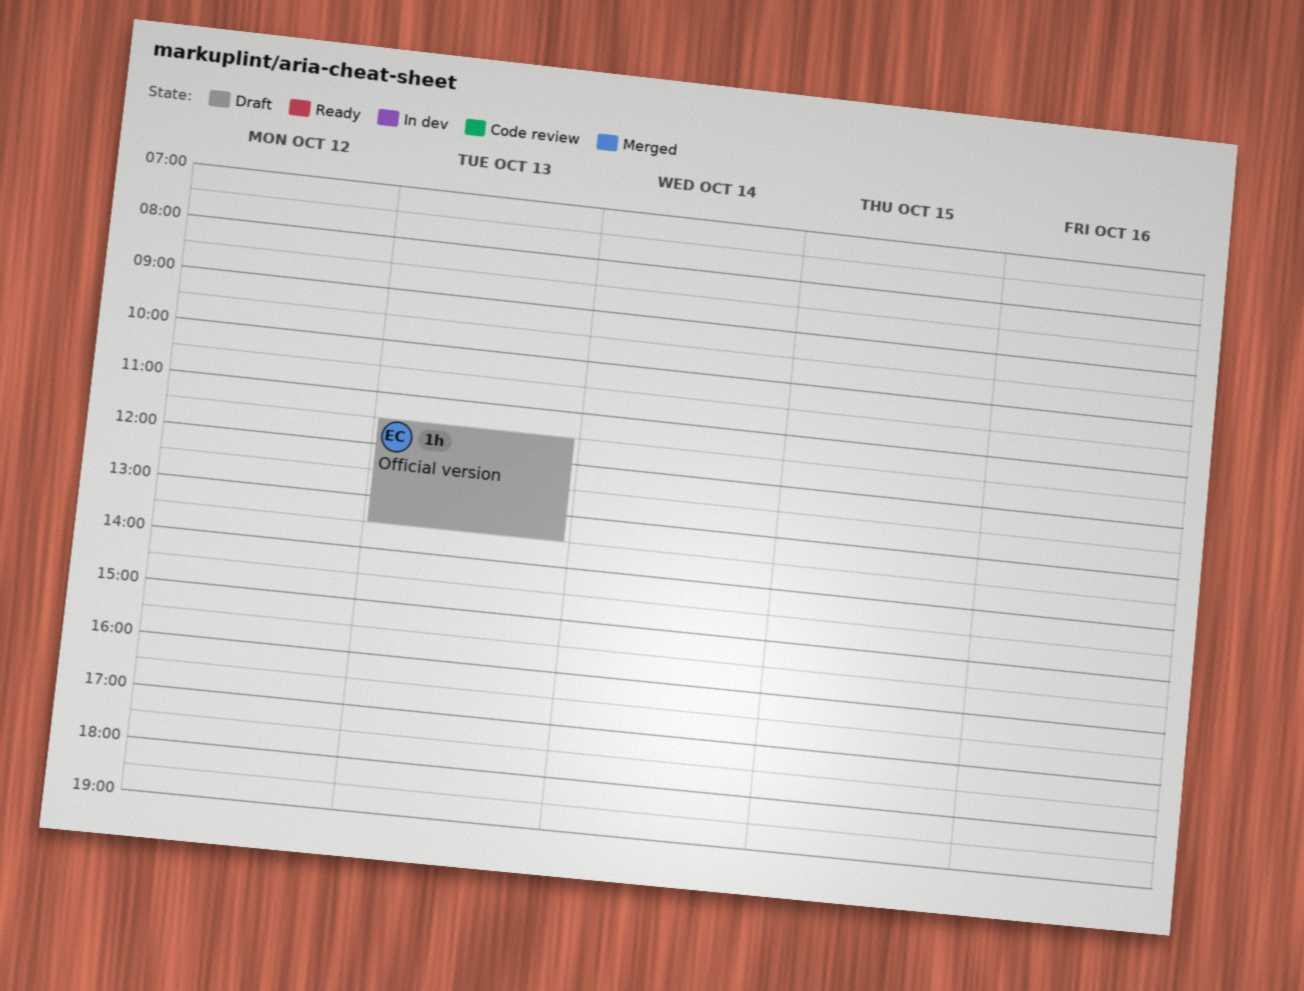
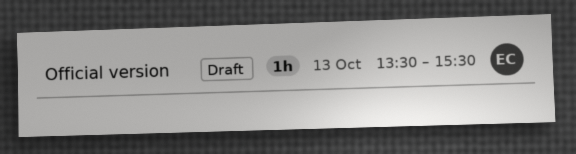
Official version, begins: 11:30 -> 13:30
Official version, ends: 13:30 -> 15:30

